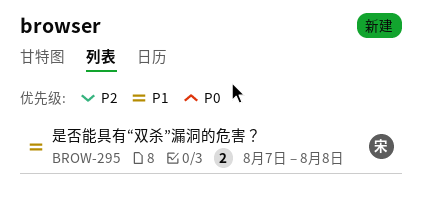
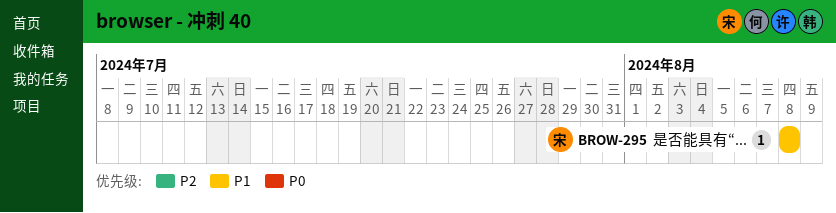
BROW-295, estimate: 2 -> 1
BROW-295, start: Aug 7 -> Aug 8

